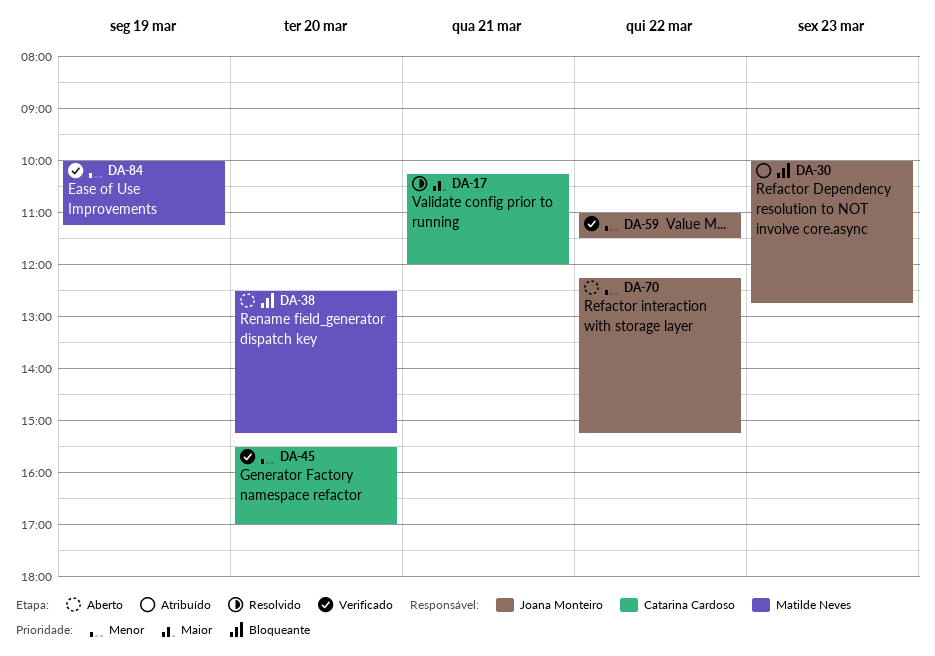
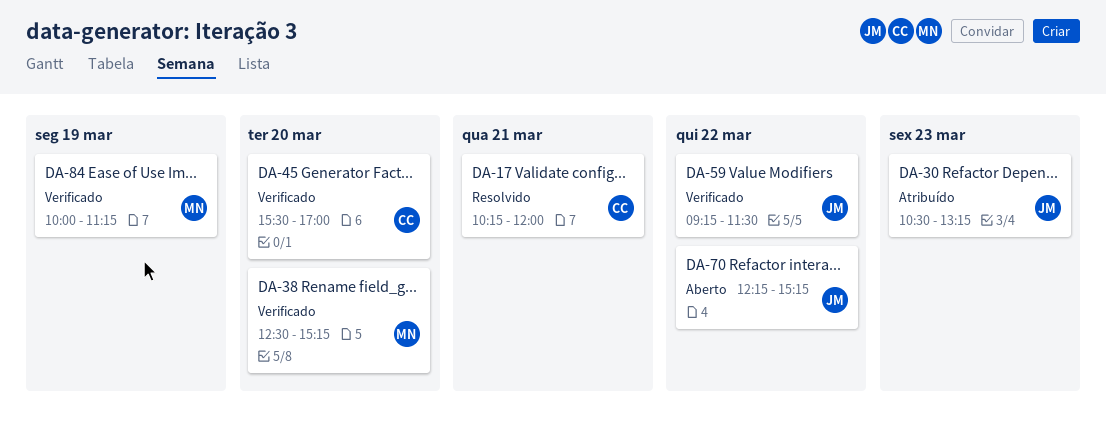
DA-30, begins: 10:00 -> 10:30
DA-30, ends: 12:45 -> 13:15
DA-38, status: Aberto -> Verificado
DA-59, begins: 11:00 -> 09:15

